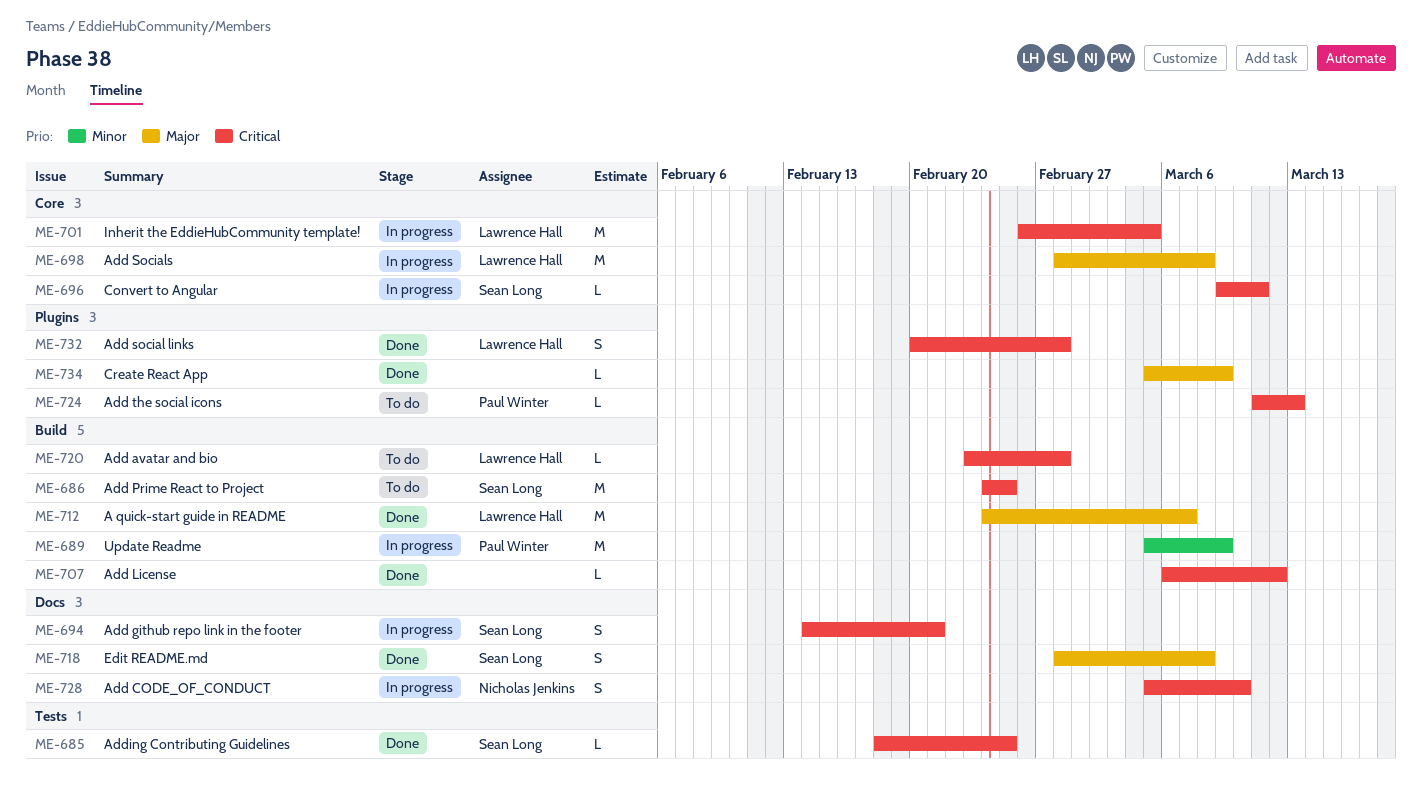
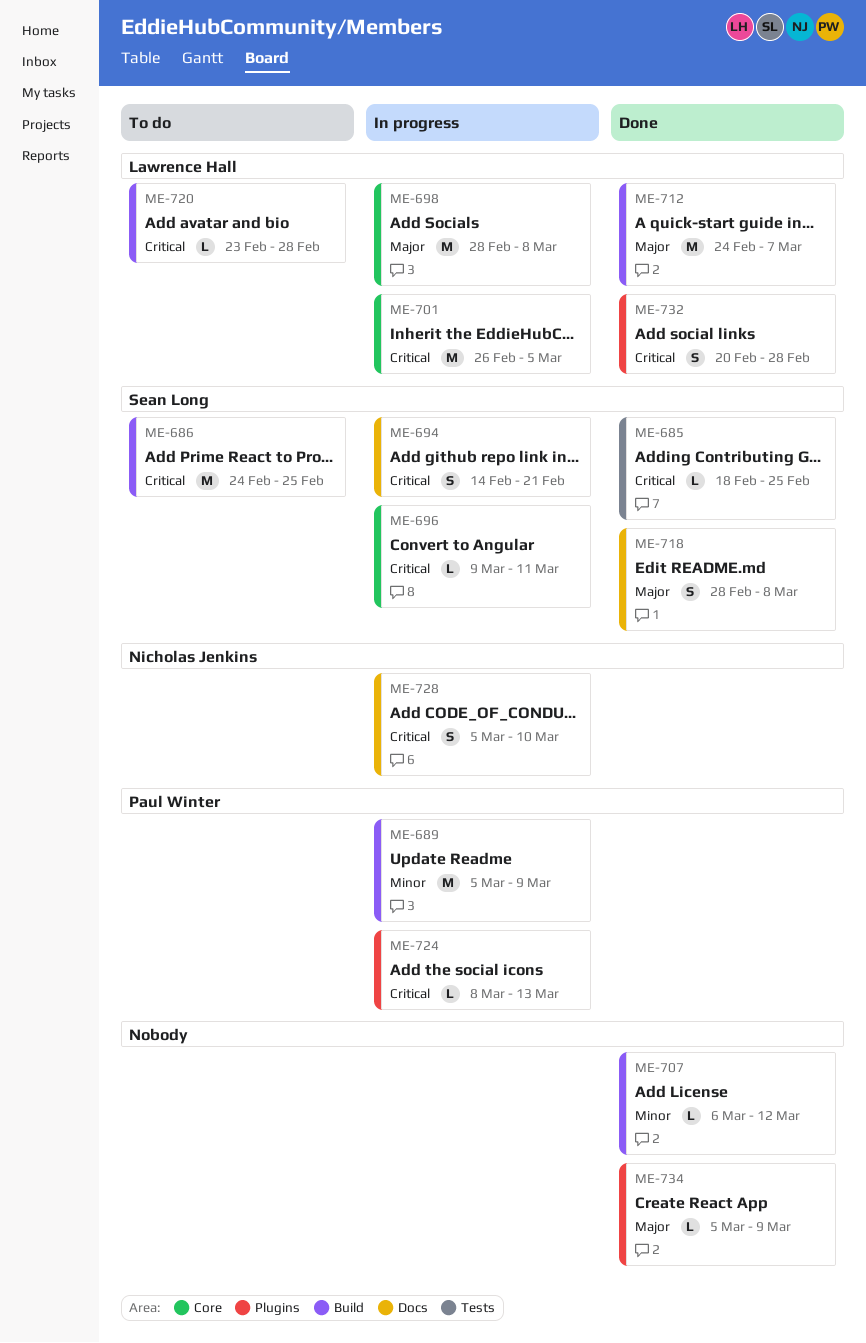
ME-707, priority: Critical -> Minor
ME-724, status: To do -> In progress
ME-724, start: Mar 11 -> Mar 8

